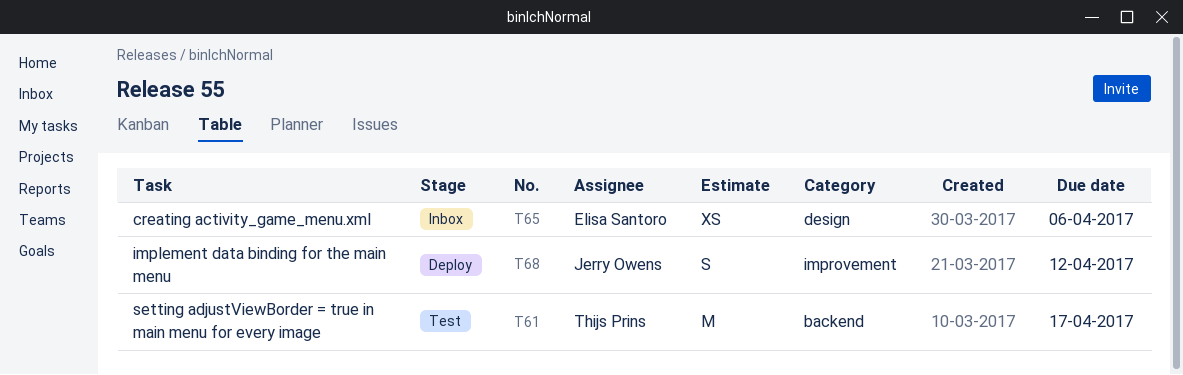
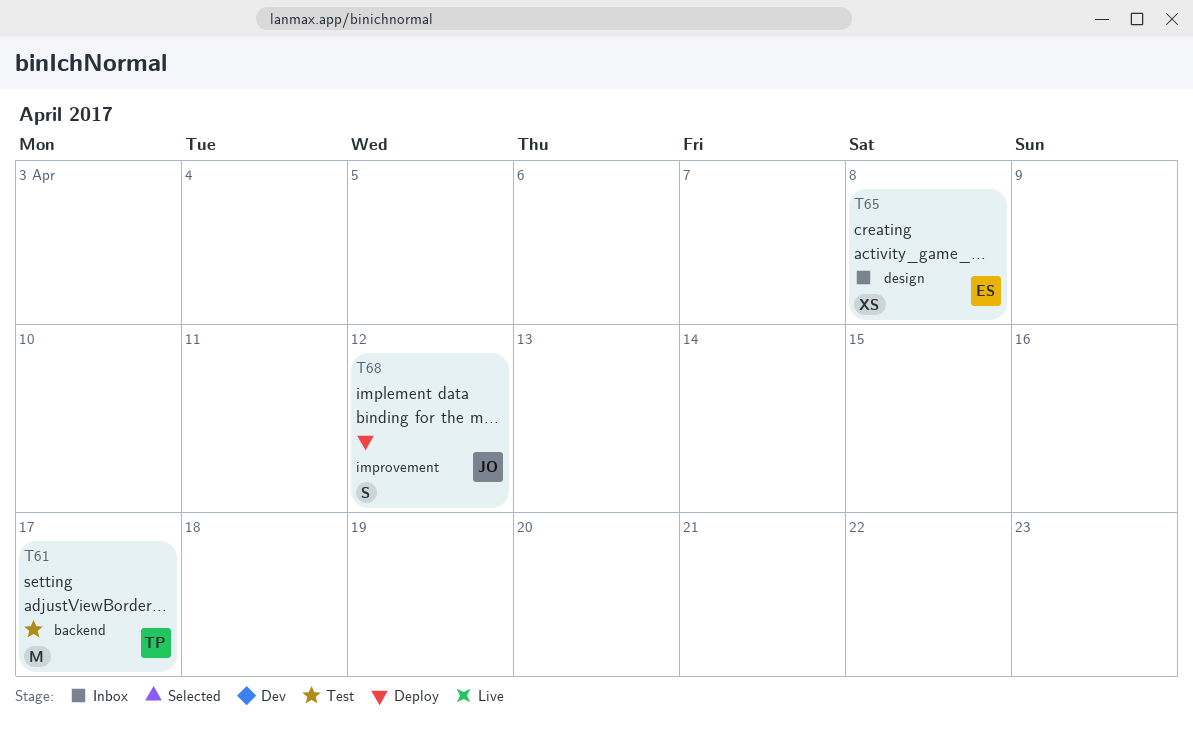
T65, due: Apr 6 -> Apr 8

